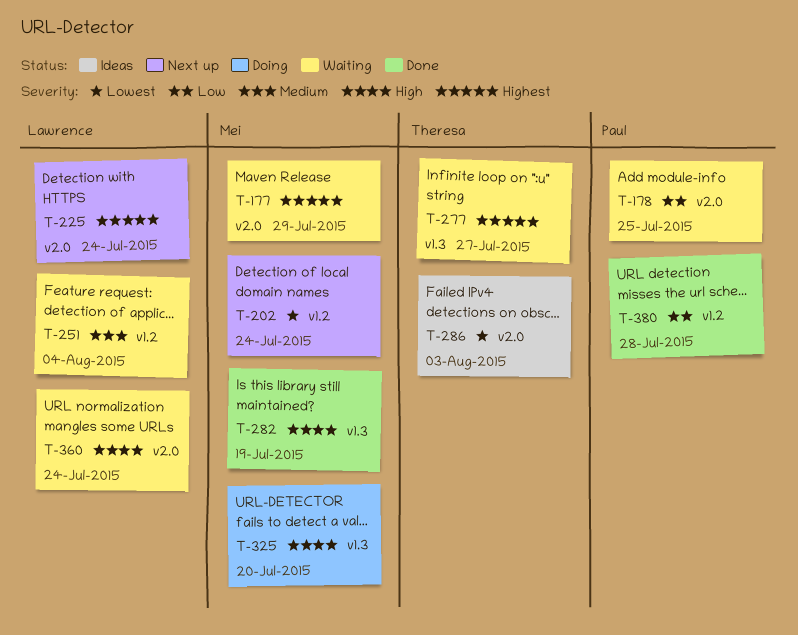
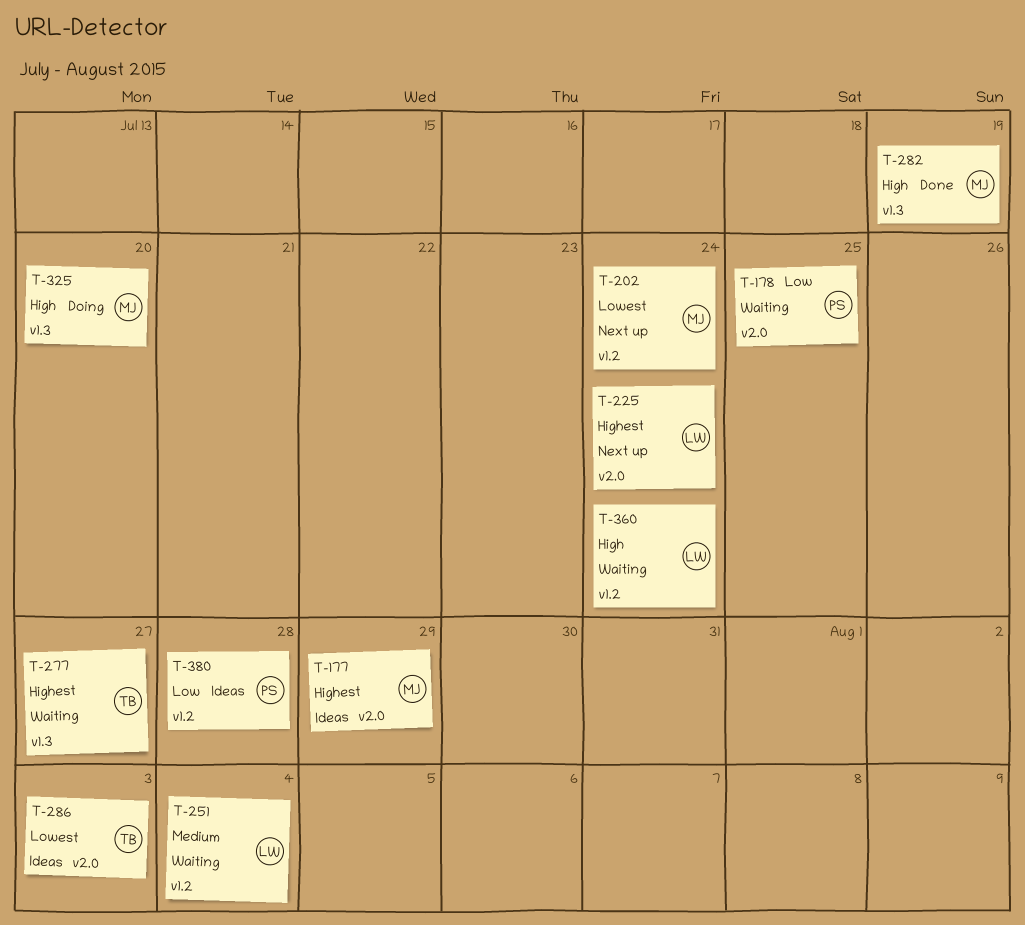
T-177, status: Waiting -> Ideas
T-360, label: v2.0 -> v1.2
T-380, status: Done -> Ideas

